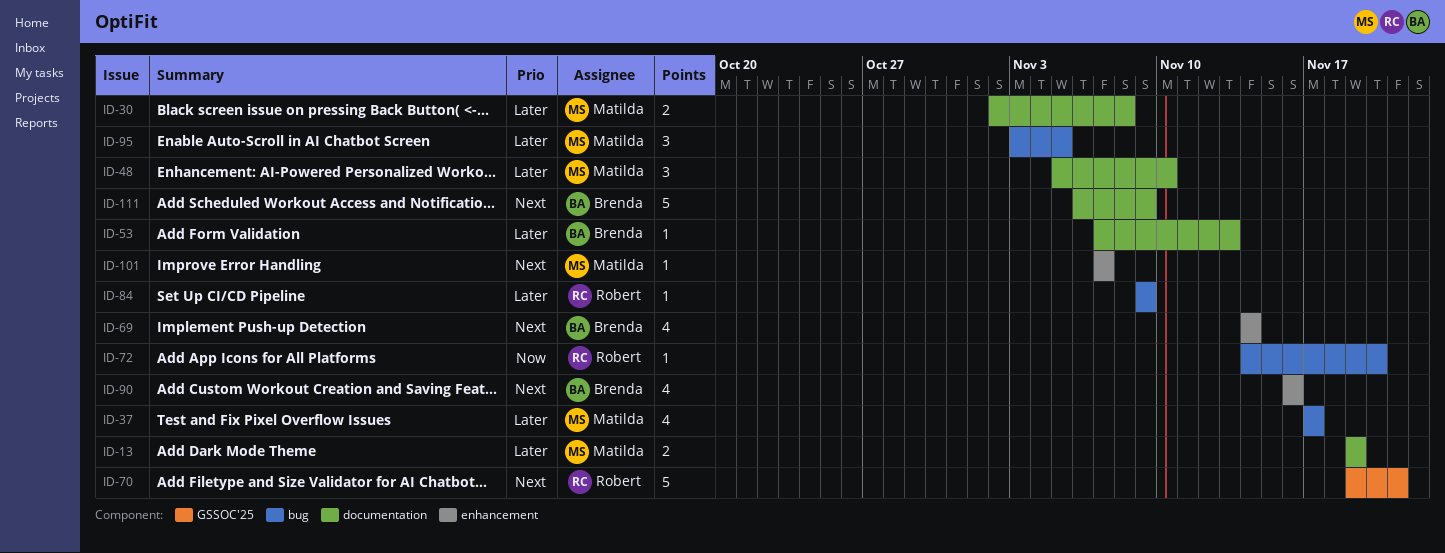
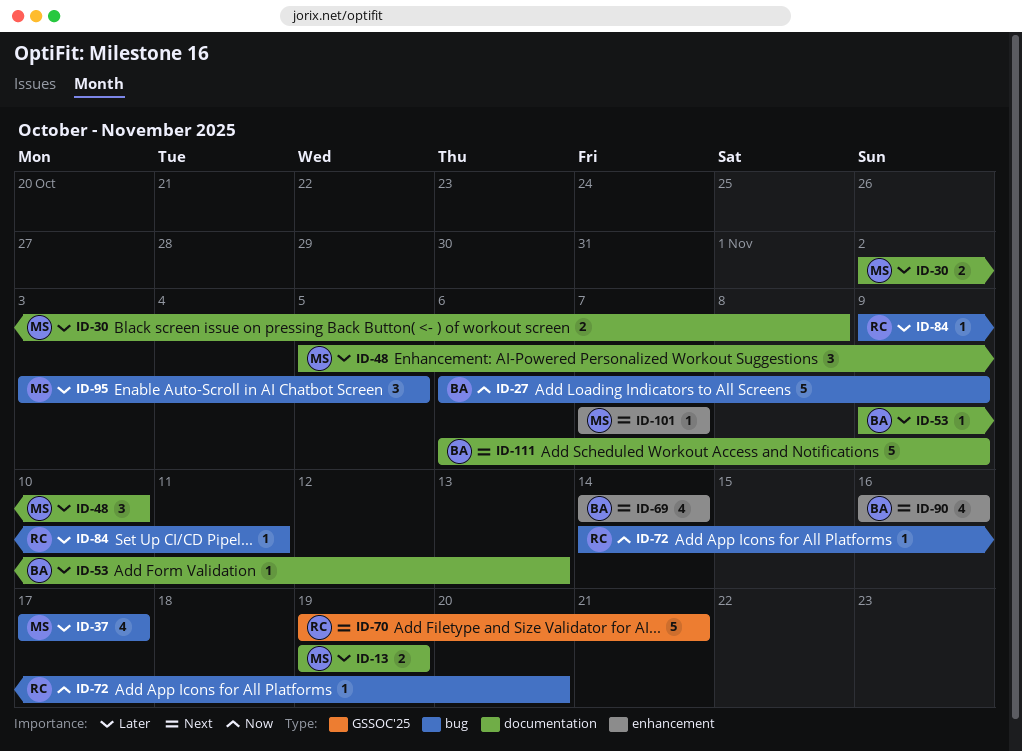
ID-27: none -> present
ID-53, start: Nov 7 -> Nov 9
ID-84, due: Nov 9 -> Nov 11

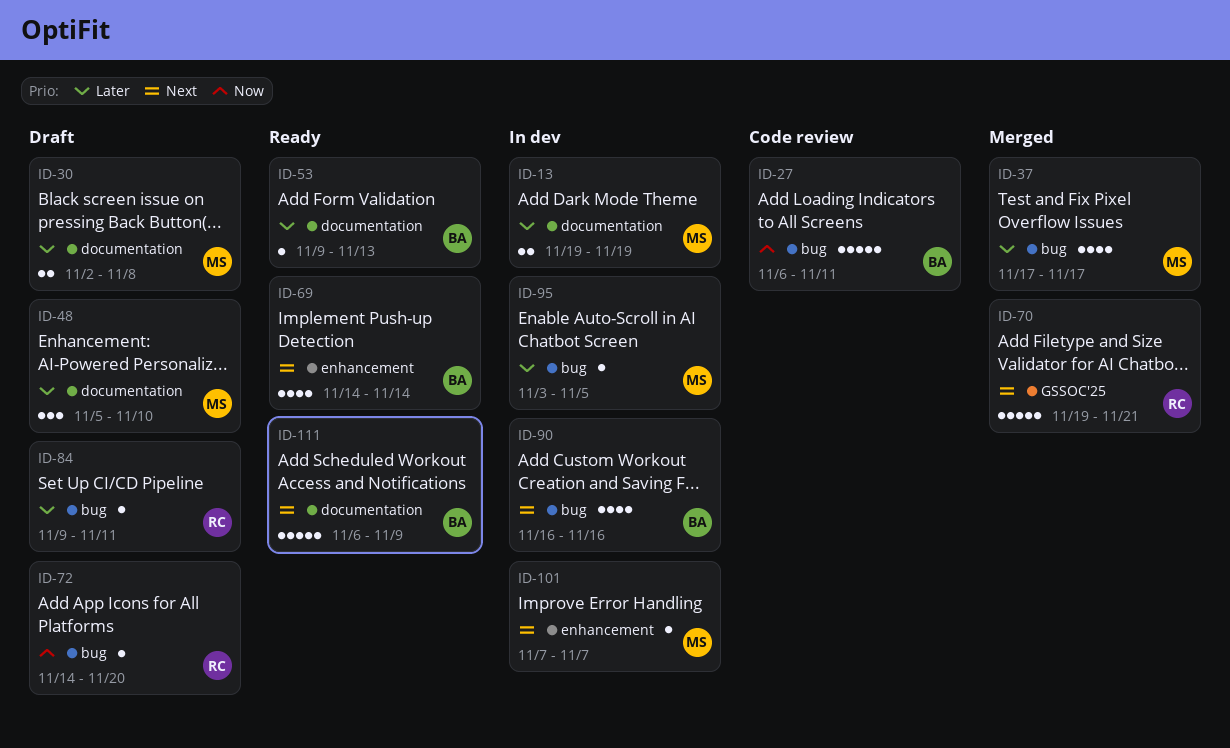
ID-27, due: Nov 9 -> Nov 11
ID-90, label: enhancement -> bug
ID-95, estimate: 3 -> 1

